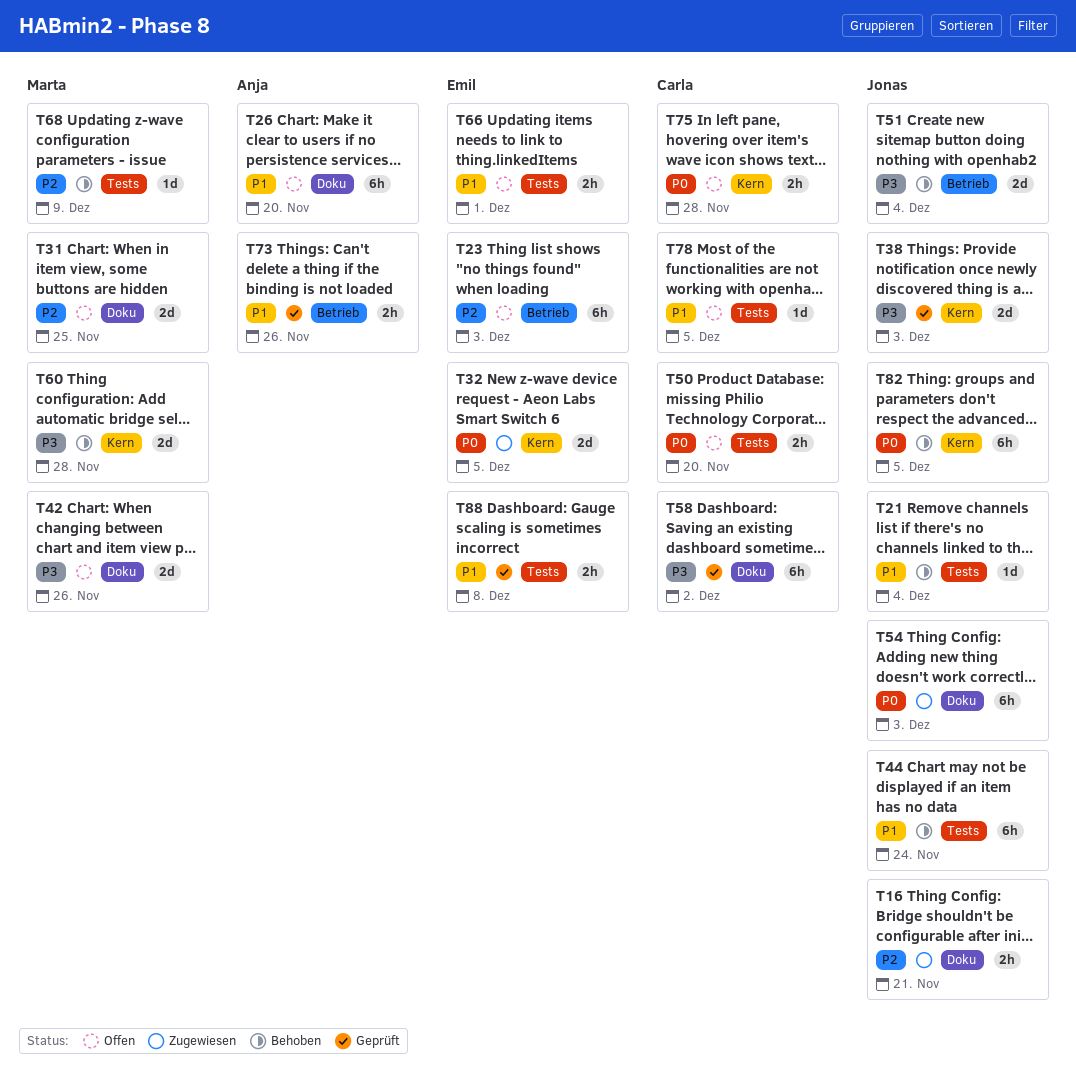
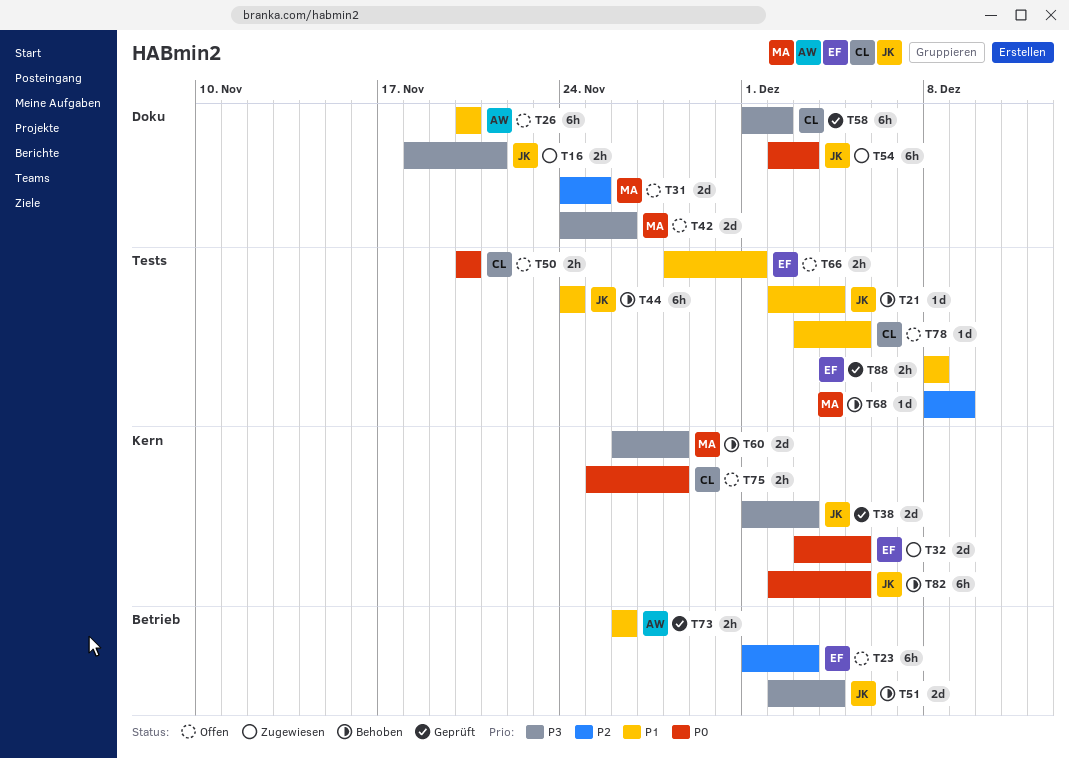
T16, priority: P2 -> P3

